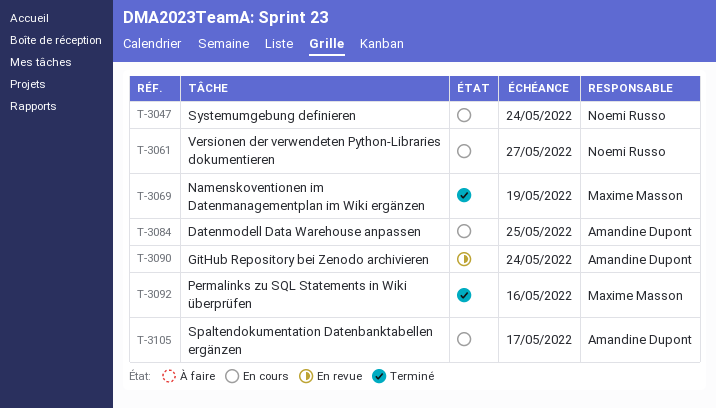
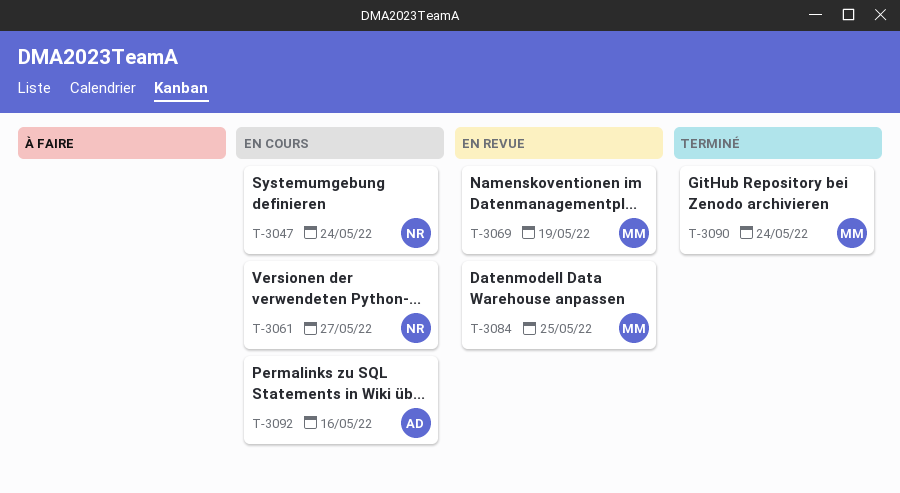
T-3069, status: Terminé -> En revue
T-3084, status: En cours -> En revue
T-3084, owner: Amandine Dupont -> Maxime Masson
T-3090, status: En revue -> Terminé
T-3090, owner: Amandine Dupont -> Maxime Masson
T-3092, status: Terminé -> En cours
T-3092, owner: Maxime Masson -> Amandine Dupont
T-3105: present -> none

